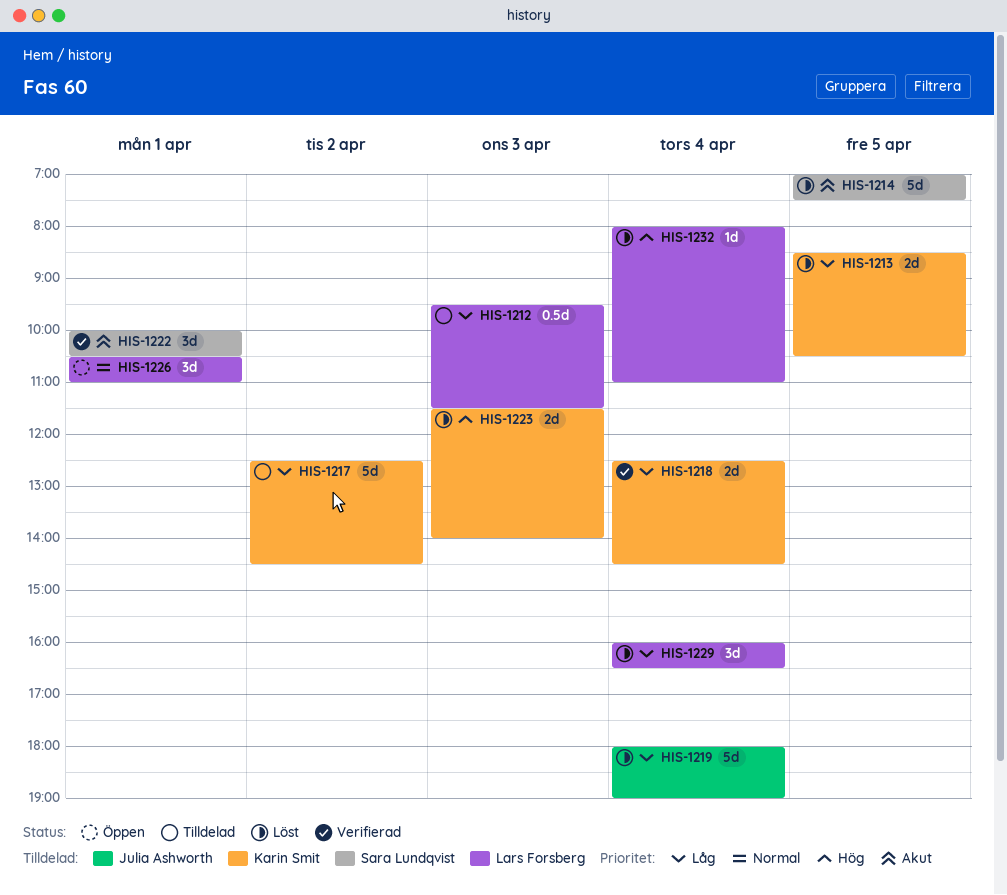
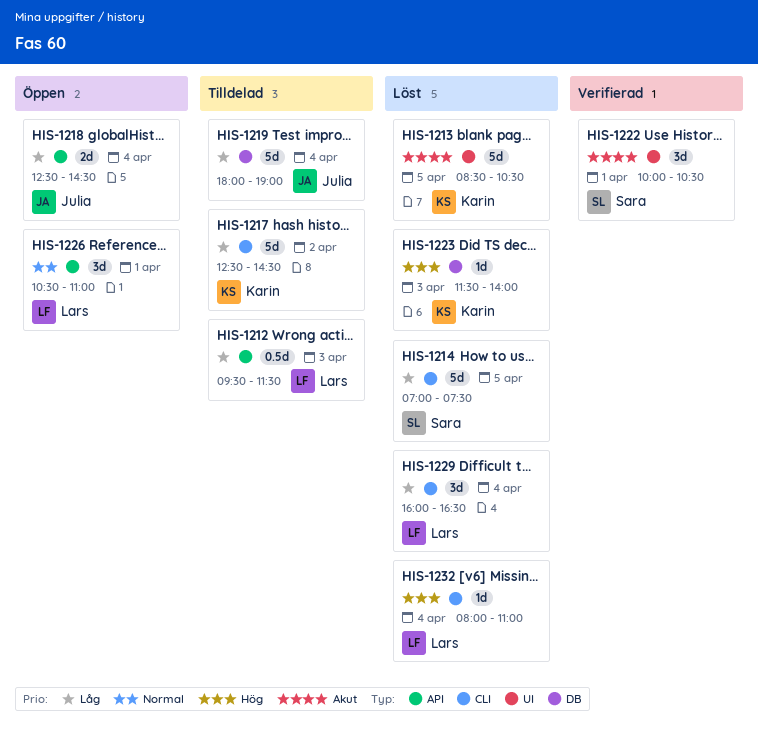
HIS-1213, priority: Låg -> Akut
HIS-1213, estimate: 2d -> 5d
HIS-1214, priority: Akut -> Låg
HIS-1218, status: Verifierad -> Öppen
HIS-1218, owner: Karin Smit -> Julia Ashworth
HIS-1219, status: Löst -> Tilldelad
HIS-1223, estimate: 2d -> 1d

